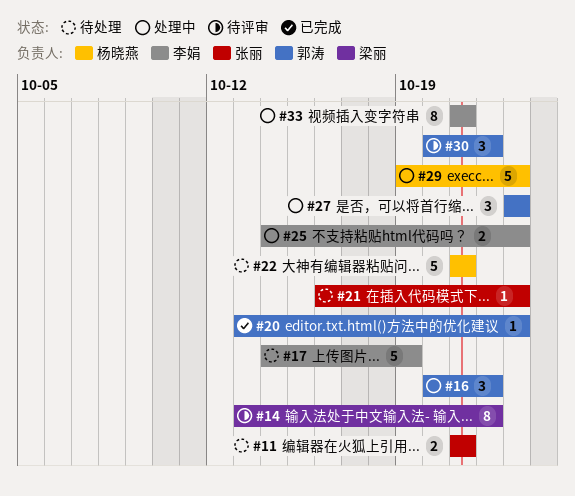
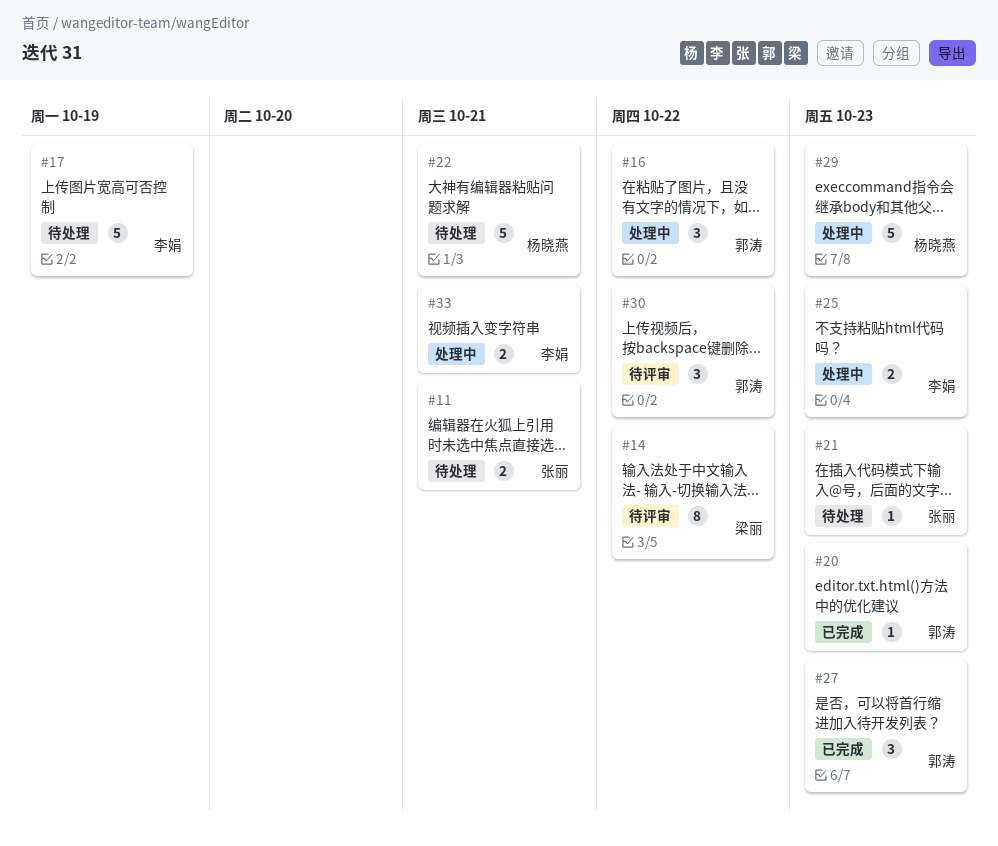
#27, status: 处理中 -> 已完成
#33, estimate: 8 -> 2

